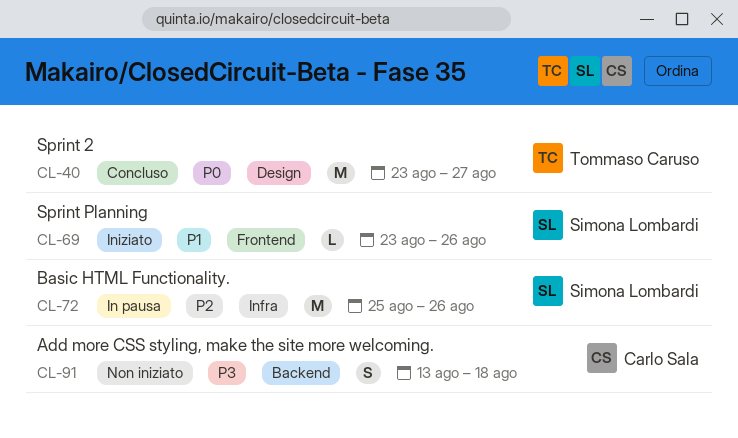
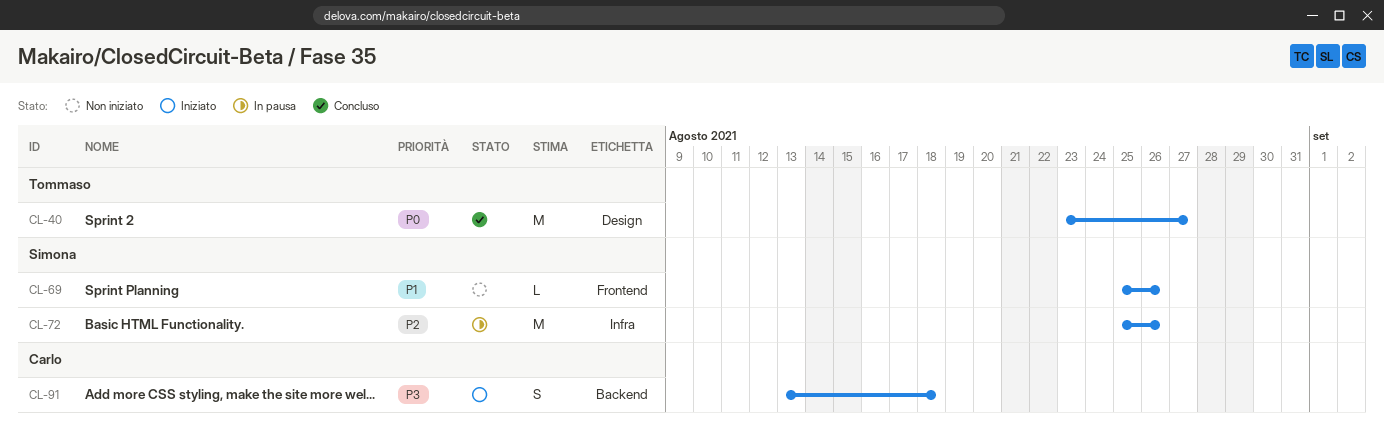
CL-69, status: Iniziato -> Non iniziato
CL-69, start: Aug 23 -> Aug 25
CL-91, status: Non iniziato -> Iniziato

